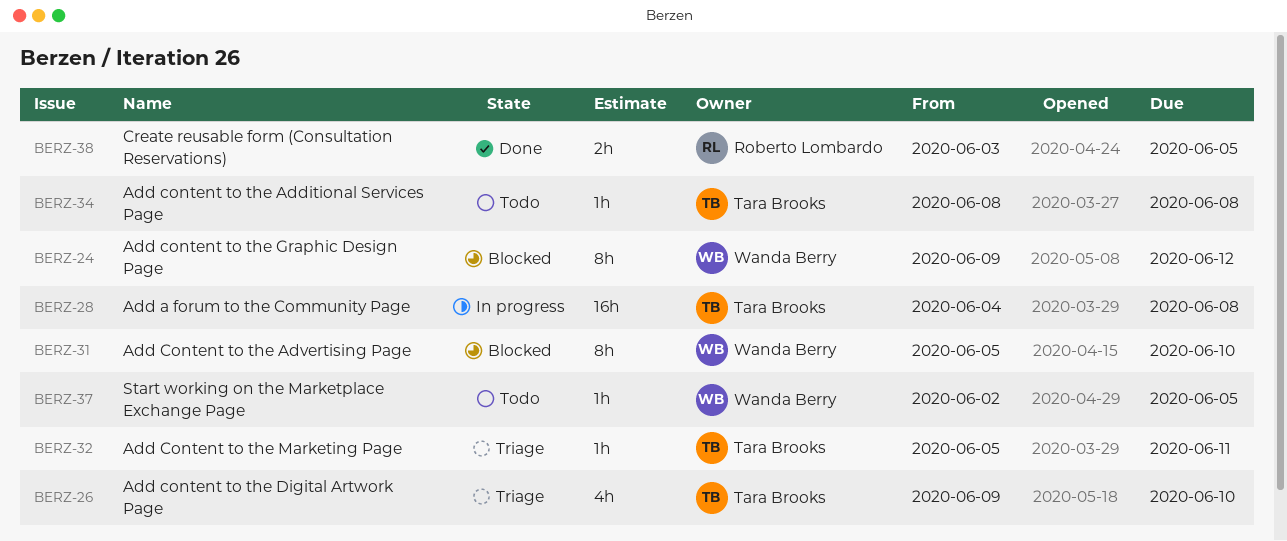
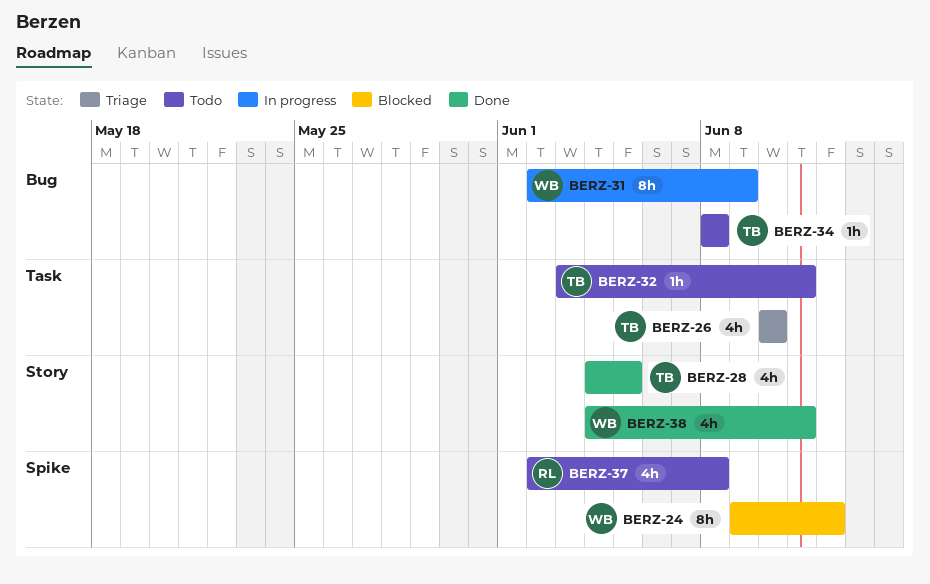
BERZ-26, start: Jun 9 -> Jun 10
BERZ-28, status: In progress -> Done
BERZ-28, estimate: 16h -> 4h
BERZ-28, due: Jun 8 -> Jun 5
BERZ-31, status: Blocked -> In progress
BERZ-31, start: Jun 5 -> Jun 2
BERZ-31, due: Jun 10 -> Jun 9
BERZ-32, status: Triage -> Todo
BERZ-32, start: Jun 5 -> Jun 3
BERZ-37, owner: Wanda Berry -> Roberto Lombardo
BERZ-37, estimate: 1h -> 4h
BERZ-37, due: Jun 5 -> Jun 8
BERZ-38, owner: Roberto Lombardo -> Wanda Berry
BERZ-38, estimate: 2h -> 4h
BERZ-38, start: Jun 3 -> Jun 4
BERZ-38, due: Jun 5 -> Jun 11

